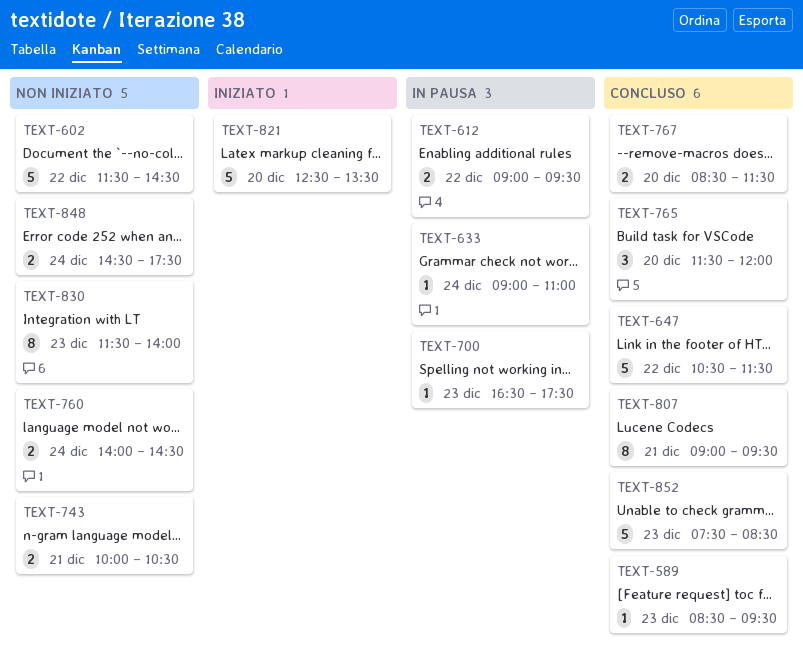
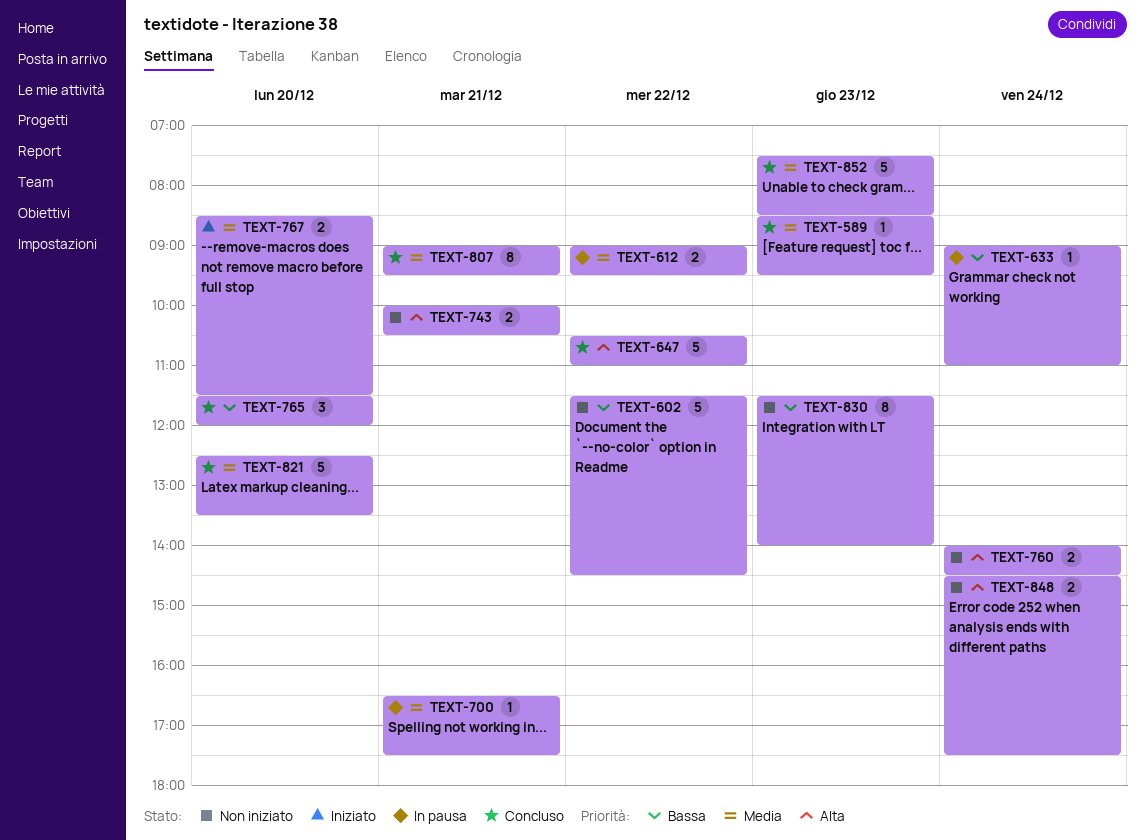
TEXT-647, ends: 11:30 -> 11:00
TEXT-700, day: Dec 23 -> Dec 21
TEXT-767, status: Concluso -> Iniziato
TEXT-821, status: Iniziato -> Concluso

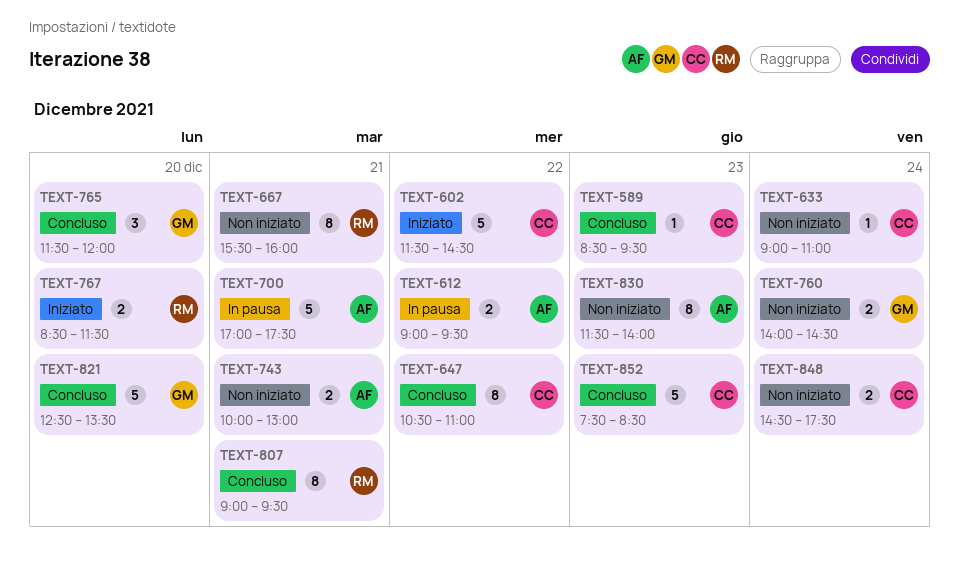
TEXT-602, status: Non iniziato -> Iniziato
TEXT-633, status: In pausa -> Non iniziato
TEXT-647, estimate: 5 -> 8
TEXT-667: none -> present
TEXT-700, estimate: 1 -> 5
TEXT-700, begins: 16:30 -> 17:00
TEXT-743, ends: 10:30 -> 13:00

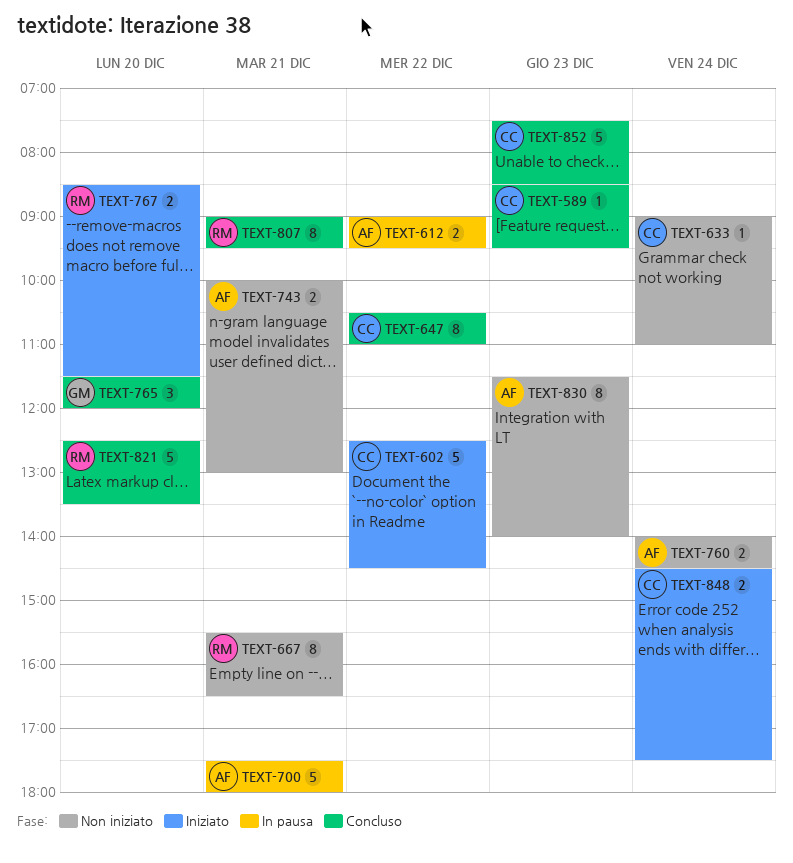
TEXT-602, begins: 11:30 -> 12:30
TEXT-667, ends: 16:00 -> 16:30
TEXT-700, begins: 17:00 -> 17:30
TEXT-700, ends: 17:30 -> 18:00
TEXT-760, owner: GM -> AF
TEXT-821, owner: GM -> RM
TEXT-848, status: Non iniziato -> Iniziato

